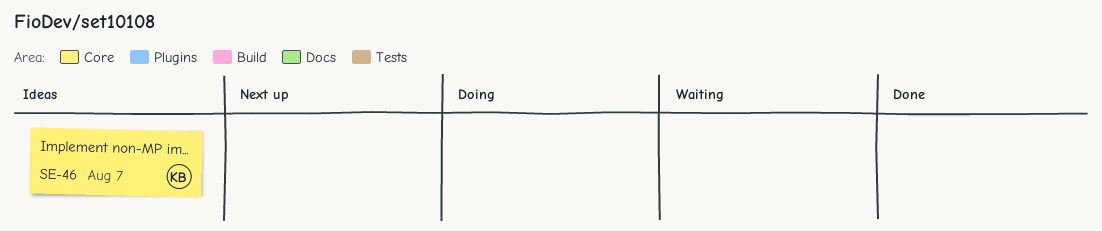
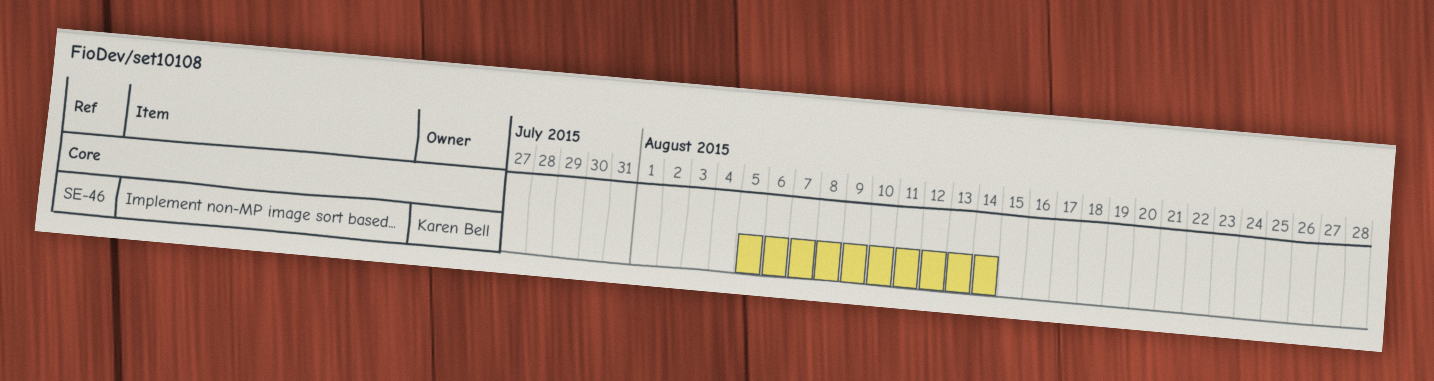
SE-46, due: Aug 7 -> Aug 14

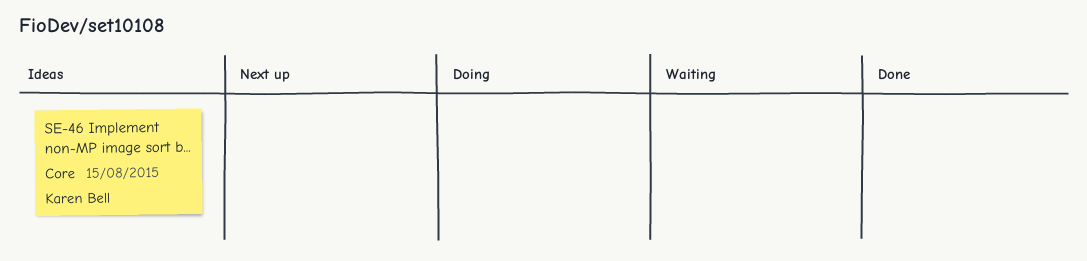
SE-46, due: Aug 14 -> Aug 15

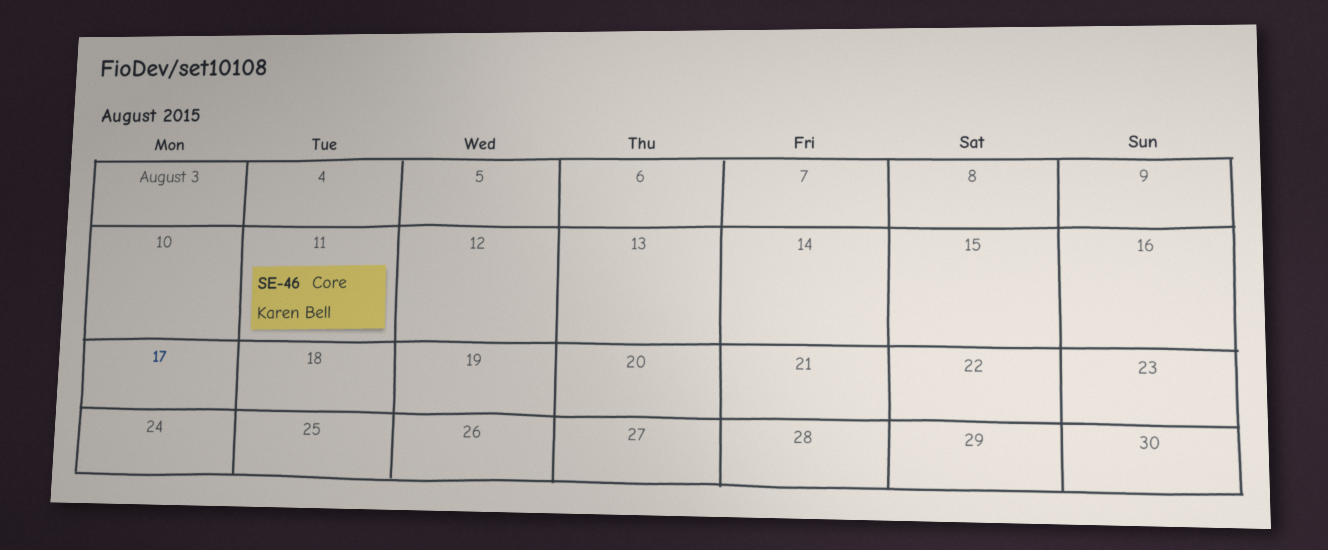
SE-46, due: Aug 15 -> Aug 11

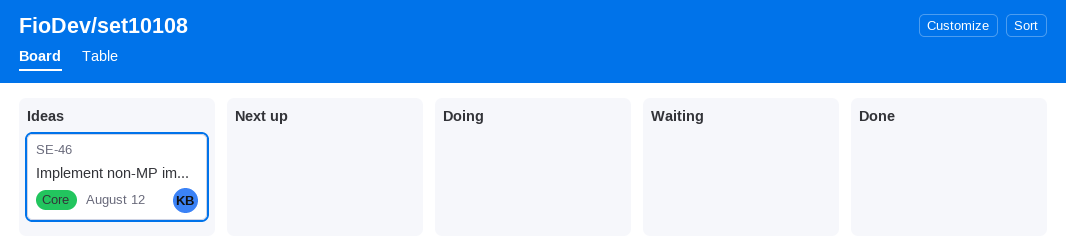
SE-46, due: Aug 11 -> Aug 12

